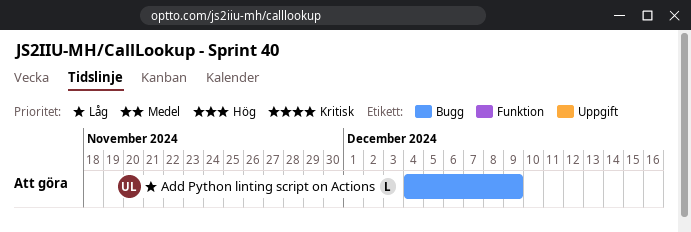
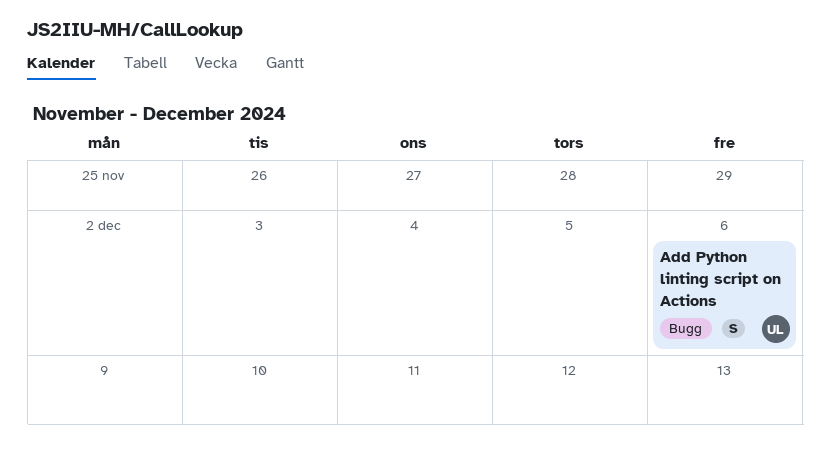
Add Python linting script on Actions, estimate: L -> S
Add Python linting script on Actions, due: Dec 9 -> Dec 6

